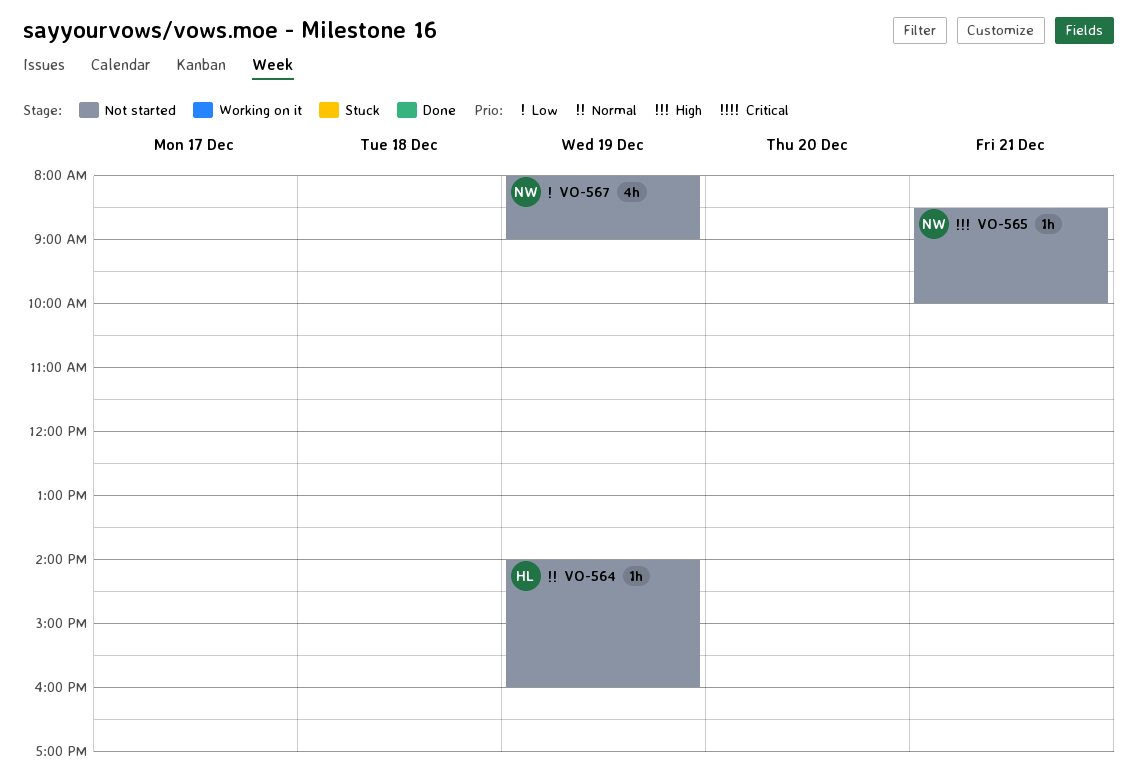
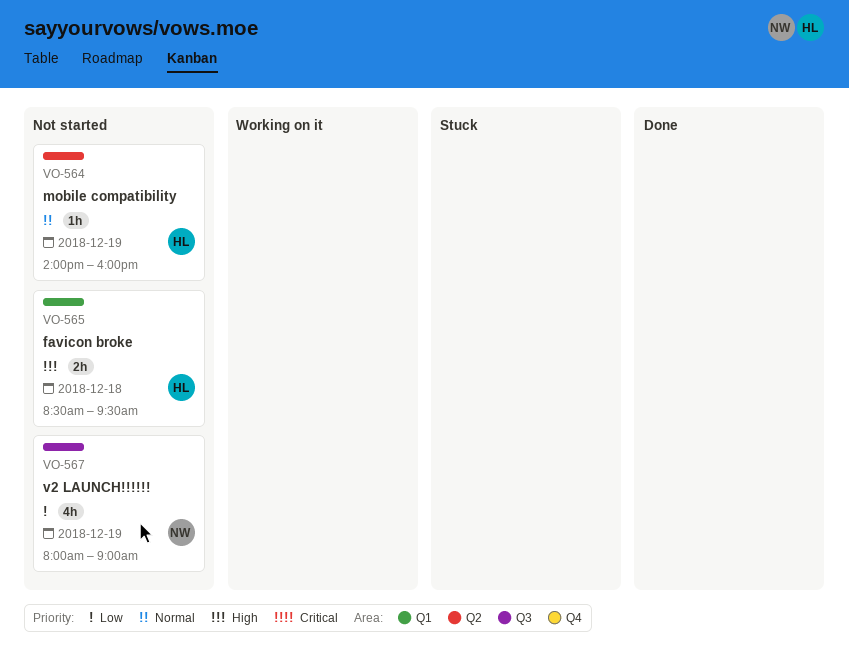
VO-565, owner: NW -> HL
VO-565, estimate: 1h -> 2h
VO-565, day: Dec 21 -> Dec 18
VO-565, ends: 10:00 -> 09:30

